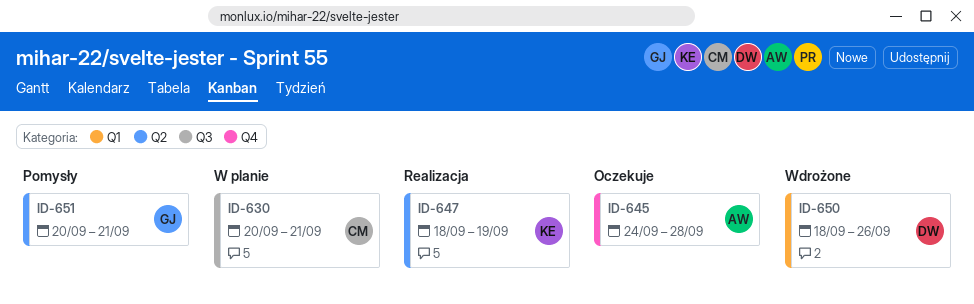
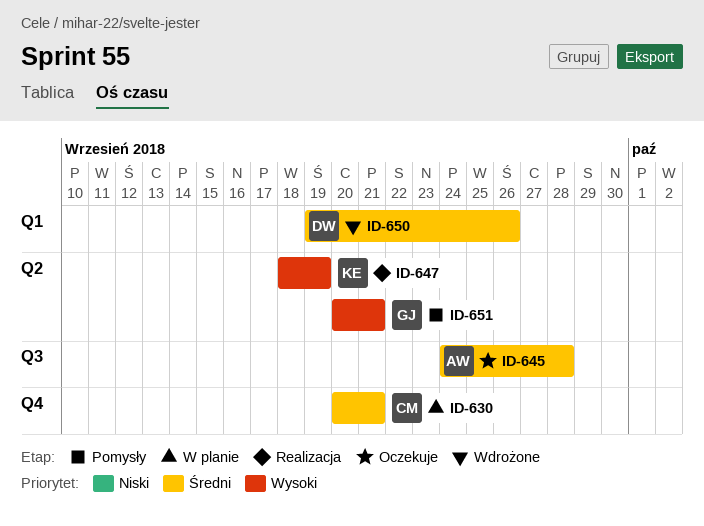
ID-630, label: Q3 -> Q4
ID-645, label: Q4 -> Q3
ID-650, start: Sep 18 -> Sep 19

